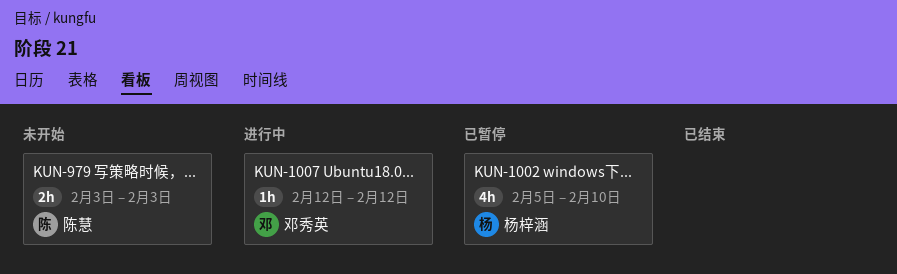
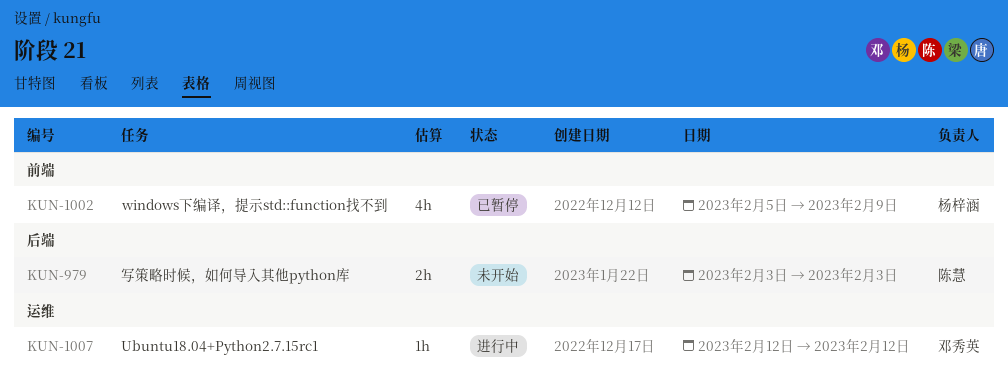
KUN-1002, due: Feb 10 -> Feb 9

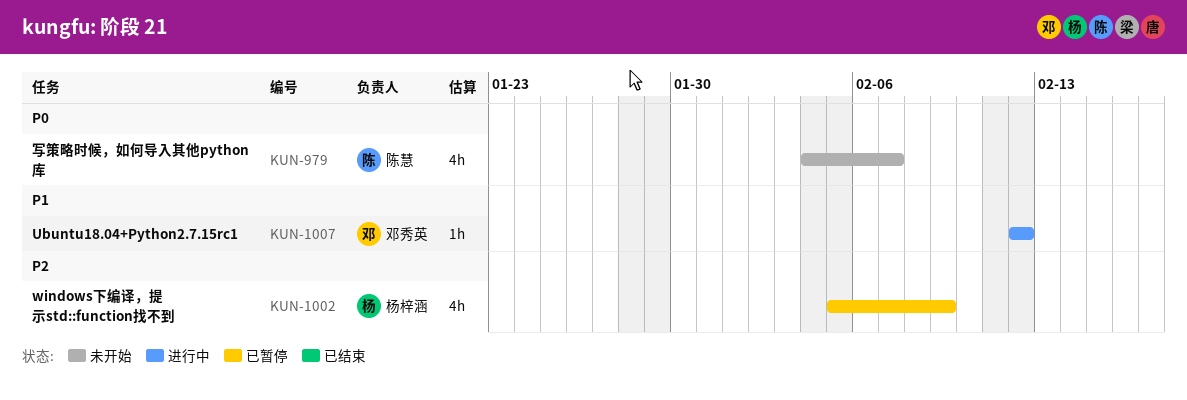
KUN-979, estimate: 2h -> 4h
KUN-979, start: Feb 3 -> Feb 4
KUN-979, due: Feb 3 -> Feb 7

